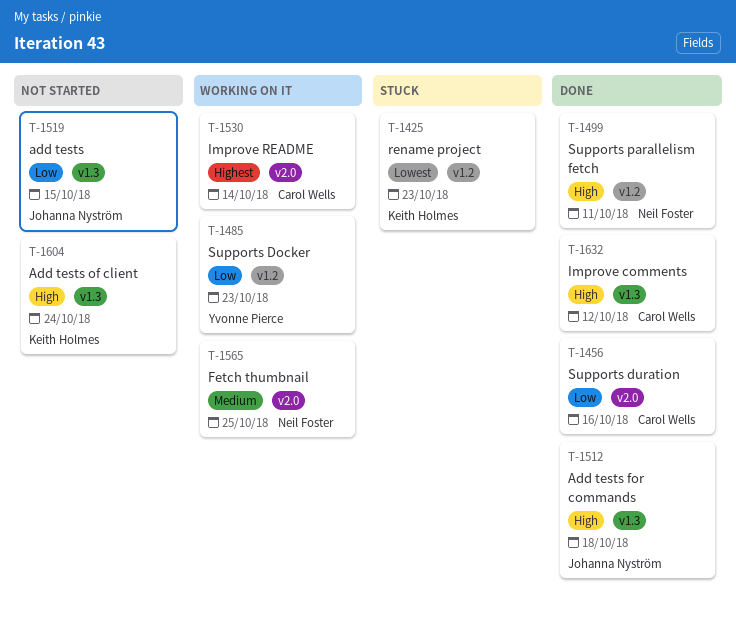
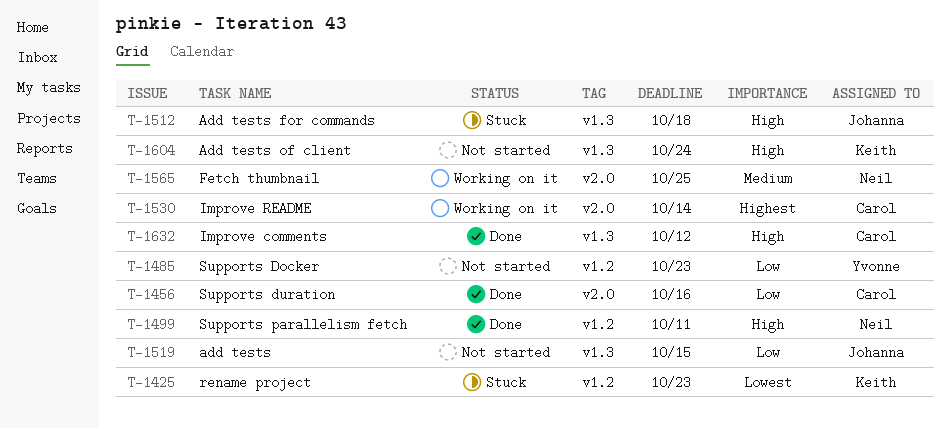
T-1485, status: Working on it -> Not started
T-1512, status: Done -> Stuck

